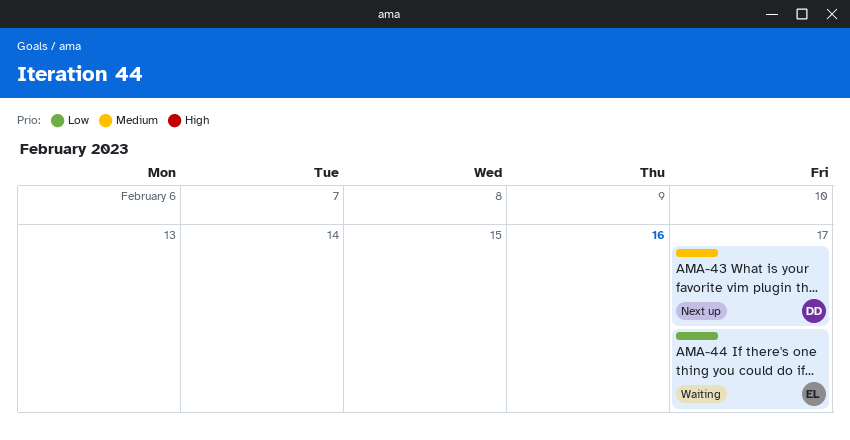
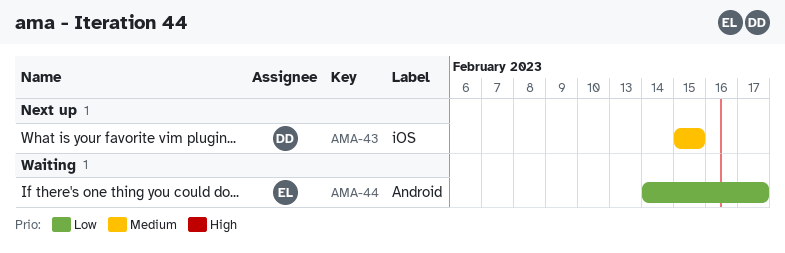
AMA-43, due: Feb 17 -> Feb 15

